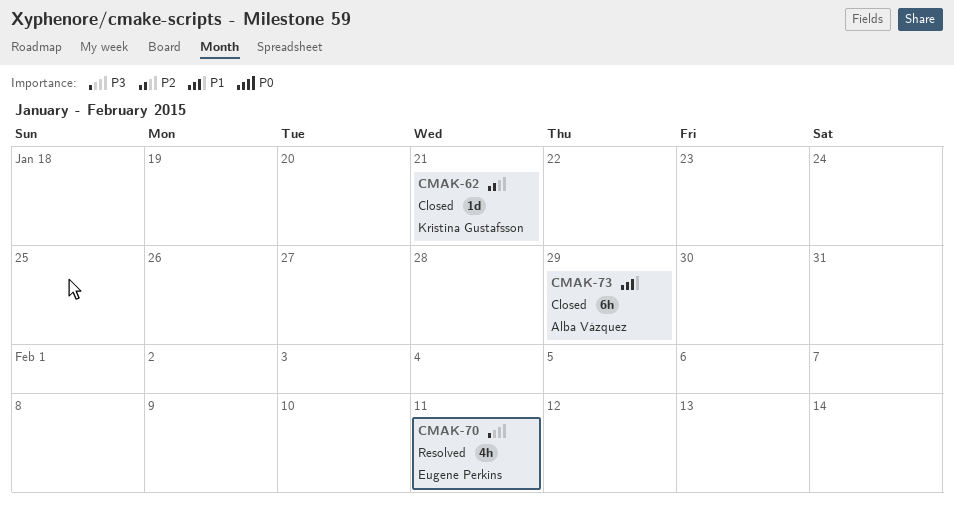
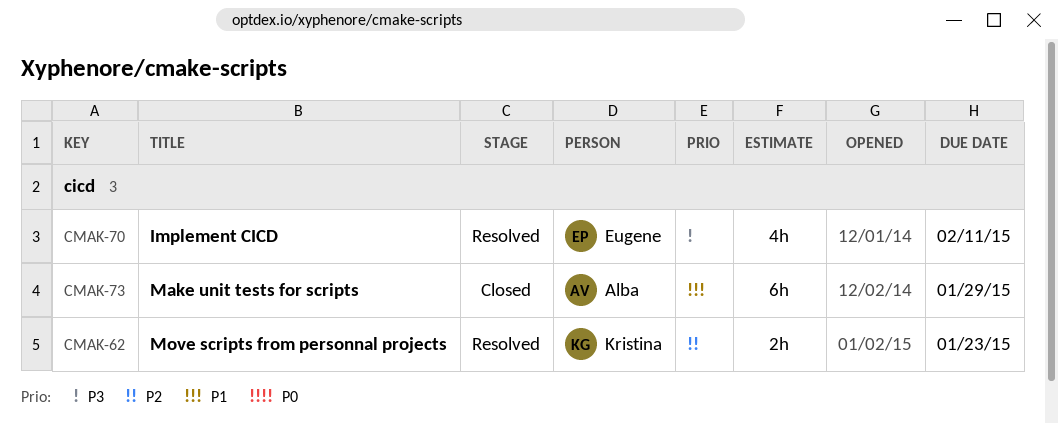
CMAK-62, status: Closed -> Resolved
CMAK-62, estimate: 1d -> 2h
CMAK-62, due: Jan 21 -> Jan 23

